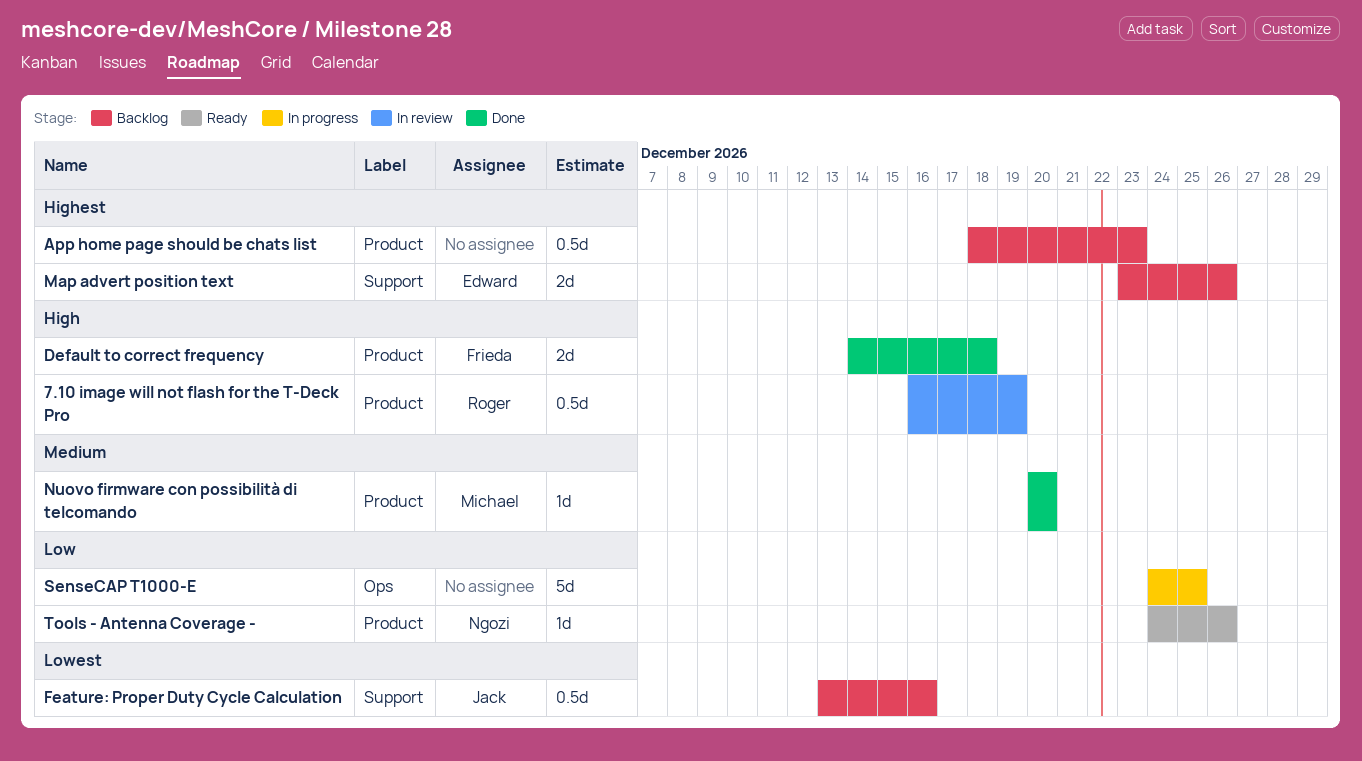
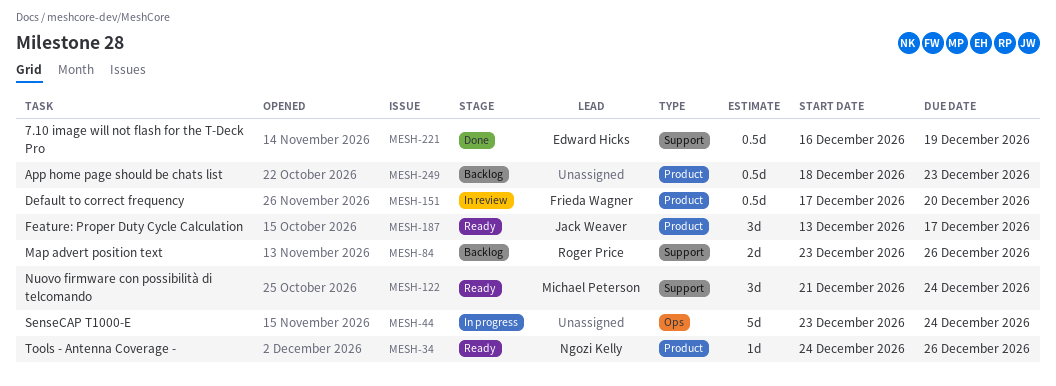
7.10 image will not flash for the T-Deck Pro, status: In review -> Done
7.10 image will not flash for the T-Deck Pro, owner: Roger Price -> Edward Hicks
7.10 image will not flash for the T-Deck Pro, label: Product -> Support
Default to correct frequency, status: Done -> In review
Default to correct frequency, estimate: 2d -> 0.5d
Default to correct frequency, start: Dec 14 -> Dec 17
Default to correct frequency, due: Dec 18 -> Dec 20
Feature: Proper Duty Cycle Calculation, status: Backlog -> Ready
Feature: Proper Duty Cycle Calculation, label: Support -> Product
Feature: Proper Duty Cycle Calculation, estimate: 0.5d -> 3d
Feature: Proper Duty Cycle Calculation, due: Dec 16 -> Dec 17
Map advert position text, owner: Edward Hicks -> Roger Price
Nuovo firmware con possibilità di telcomando, status: Done -> Ready
Nuovo firmware con possibilità di telcomando, label: Product -> Support
Nuovo firmware con possibilità di telcomando, estimate: 1d -> 3d
Nuovo firmware con possibilità di telcomando, start: Dec 20 -> Dec 21
Nuovo firmware con possibilità di telcomando, due: Dec 20 -> Dec 24
SenseCAP T1000-E, start: Dec 24 -> Dec 23
SenseCAP T1000-E, due: Dec 25 -> Dec 24

